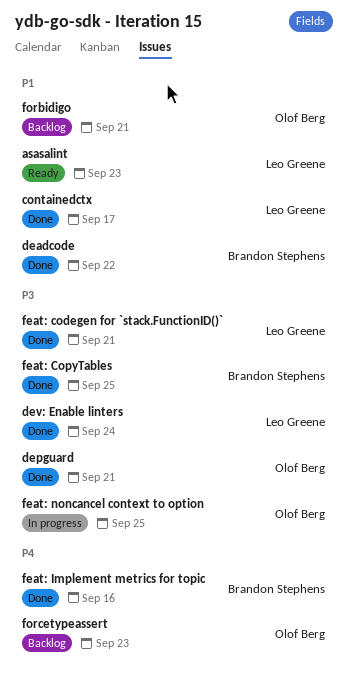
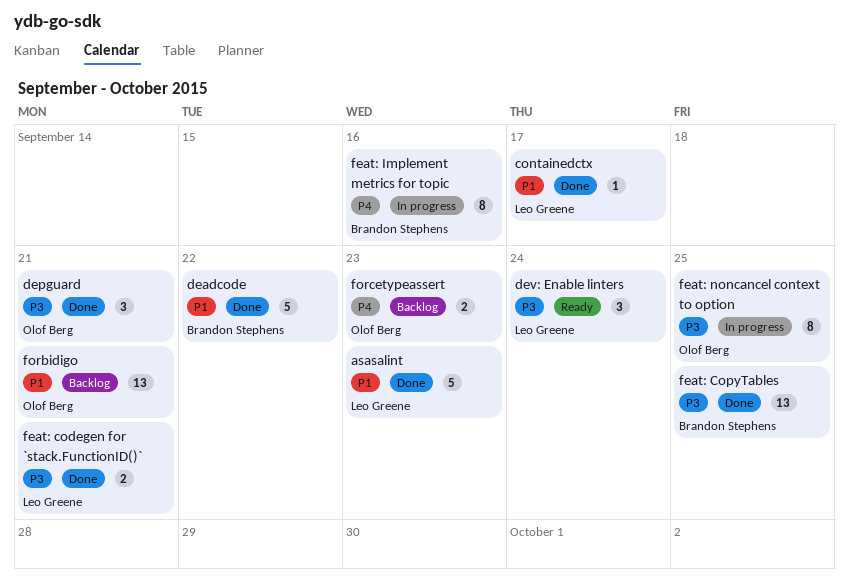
asasalint, status: Ready -> Done
dev: Enable linters, status: Done -> Ready
feat: Implement metrics for topic, status: Done -> In progress

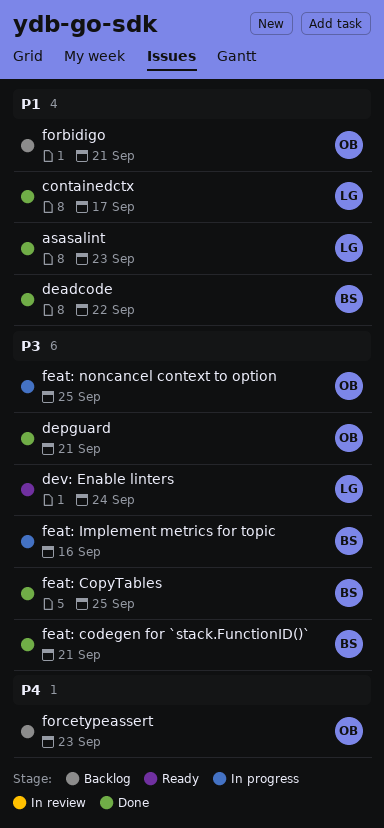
feat: codegen for `stack.FunctionID()`, owner: Leo Greene -> Brandon Stephens
feat: Implement metrics for topic, priority: P4 -> P3

